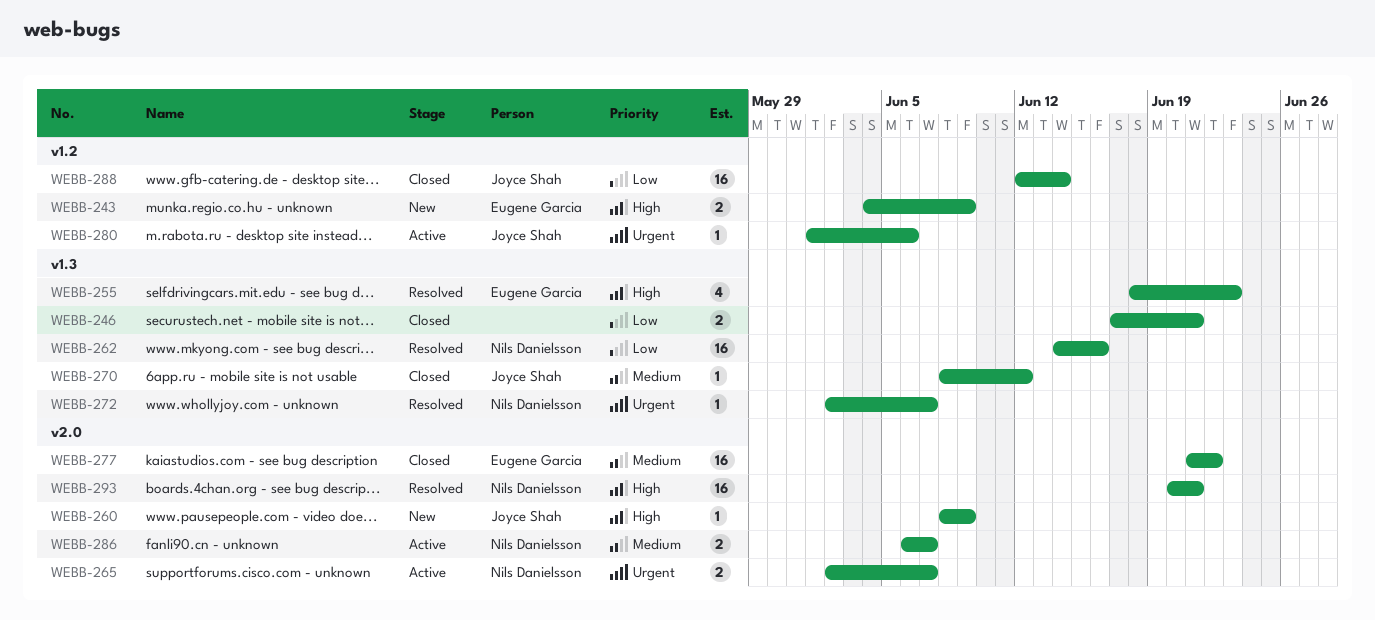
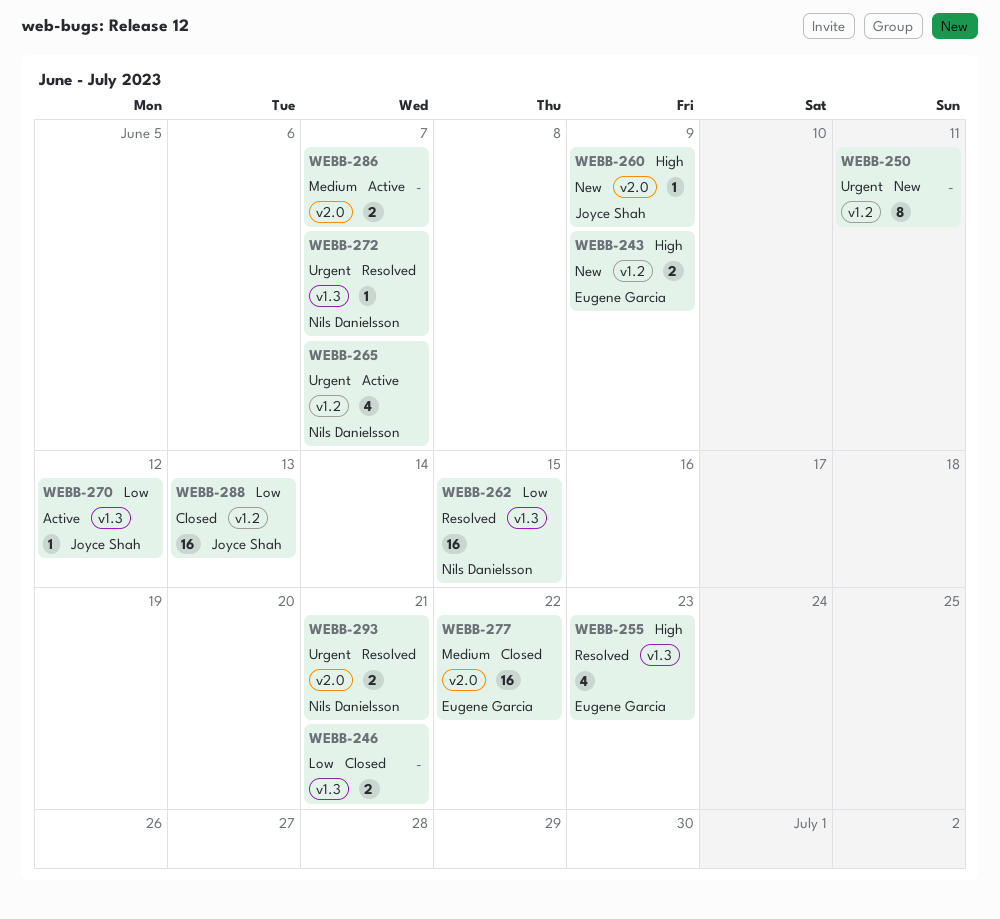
WEBB-250: none -> present
WEBB-262, due: Jun 16 -> Jun 15
WEBB-265, label: v2.0 -> v1.2
WEBB-265, estimate: 2 -> 4
WEBB-270, status: Closed -> Active
WEBB-270, priority: Medium -> Low
WEBB-280: present -> none
WEBB-286, owner: Nils Danielsson -> none
WEBB-288, due: Jun 14 -> Jun 13
WEBB-293, priority: High -> Urgent
WEBB-293, estimate: 16 -> 2

